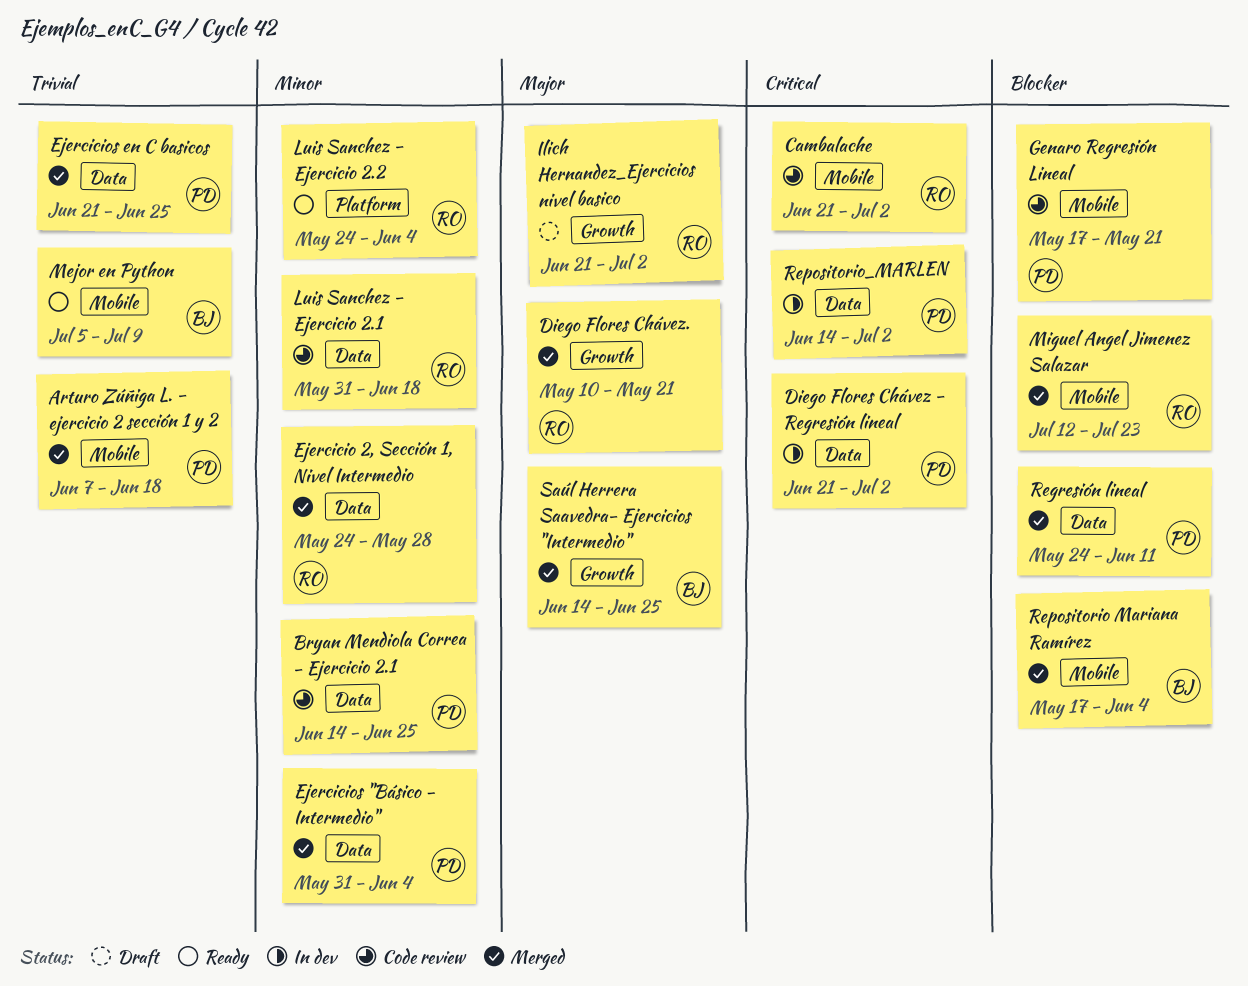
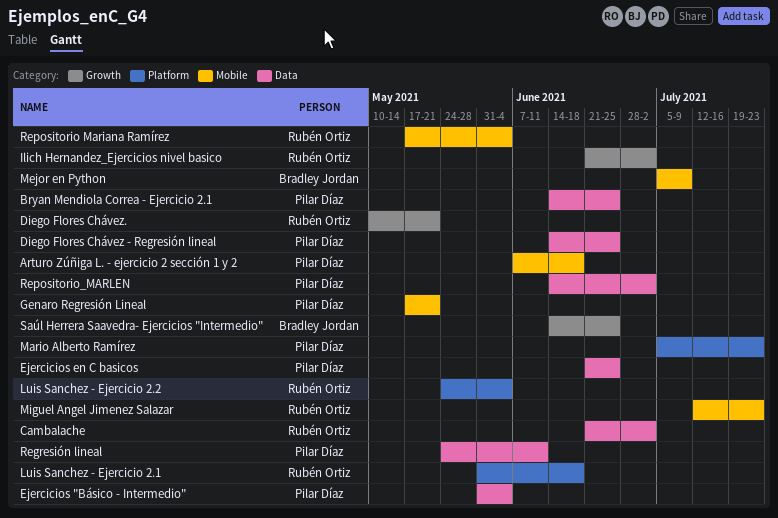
Cambalache, label: Mobile -> Data
Diego Flores Chávez - Regresión lineal, start: Jun 21 -> Jun 14
Diego Flores Chávez - Regresión lineal, due: Jul 2 -> Jun 25
Ejercicio 2, Sección 1, Nivel Intermedio: present -> none
Luis Sanchez - Ejercicio 2.1, label: Data -> Platform
Mario Alberto Ramírez: none -> present
Repositorio Mariana Ramírez, owner: Bradley Jordan -> Rubén Ortiz

